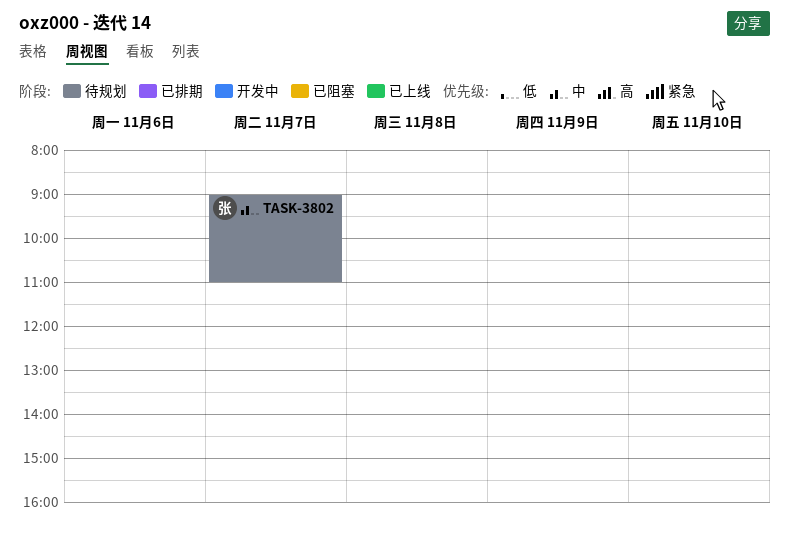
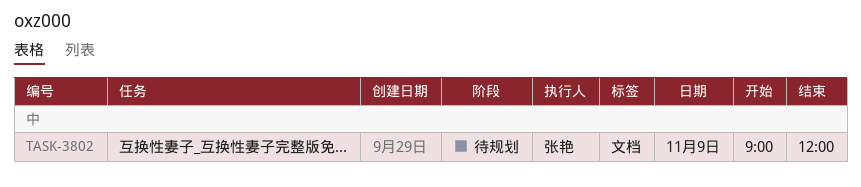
TASK-3802, day: Nov 7 -> Nov 9
TASK-3802, ends: 11:00 -> 12:00

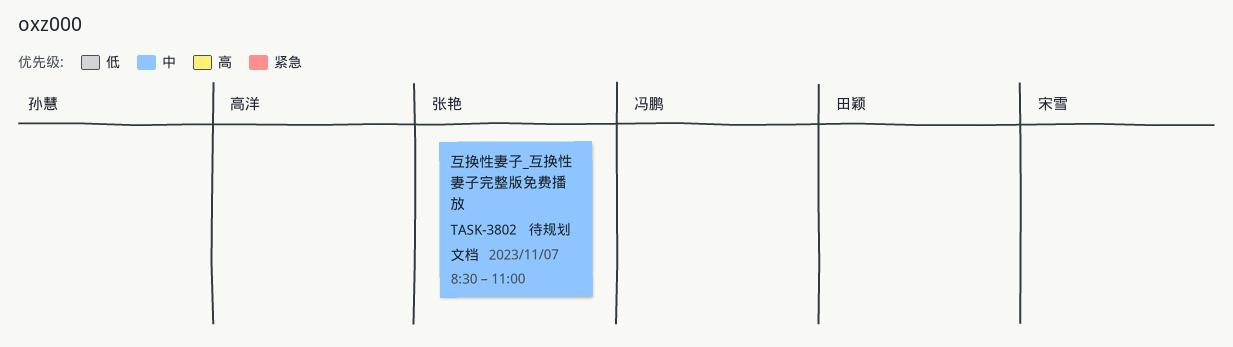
TASK-3802, day: Nov 9 -> Nov 7
TASK-3802, begins: 09:00 -> 08:30
TASK-3802, ends: 12:00 -> 11:00

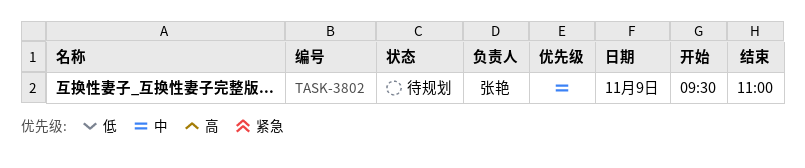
TASK-3802, day: Nov 7 -> Nov 9
TASK-3802, begins: 08:30 -> 09:30

